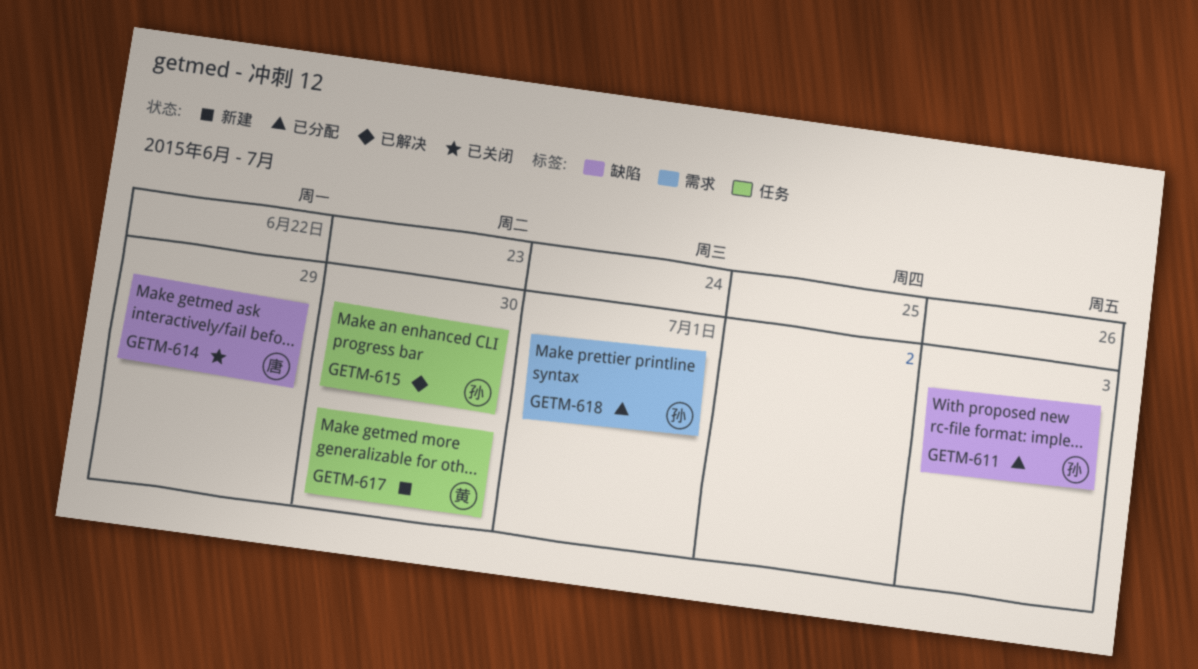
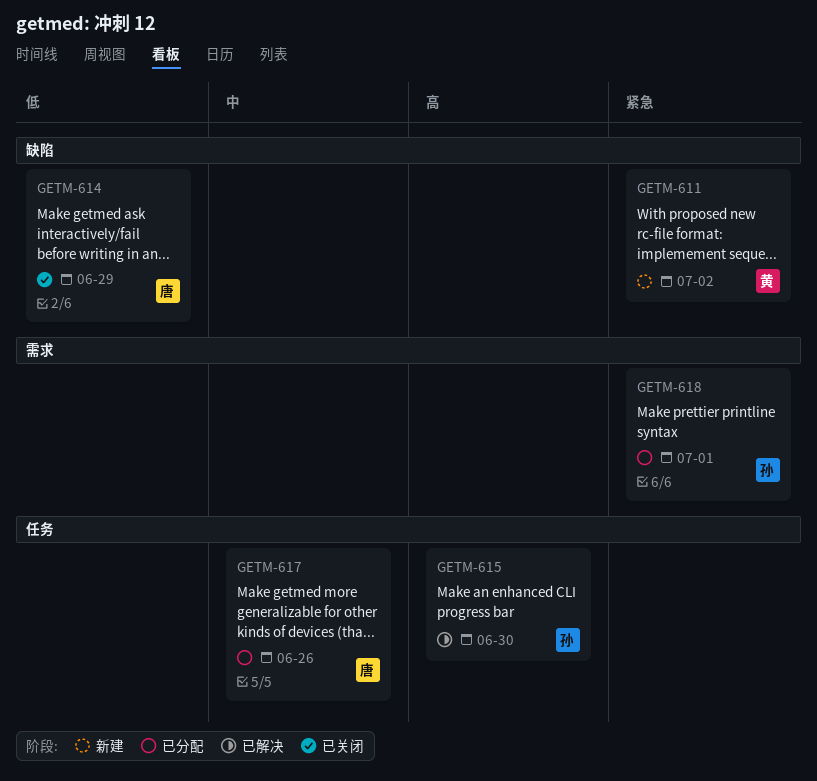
GETM-611, status: 已分配 -> 新建
GETM-611, owner: 孙 -> 黄
GETM-611, due: Jul 3 -> Jul 2
GETM-617, status: 新建 -> 已分配
GETM-617, owner: 黄 -> 唐
GETM-617, due: Jun 30 -> Jun 26

